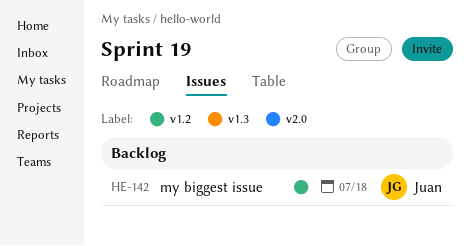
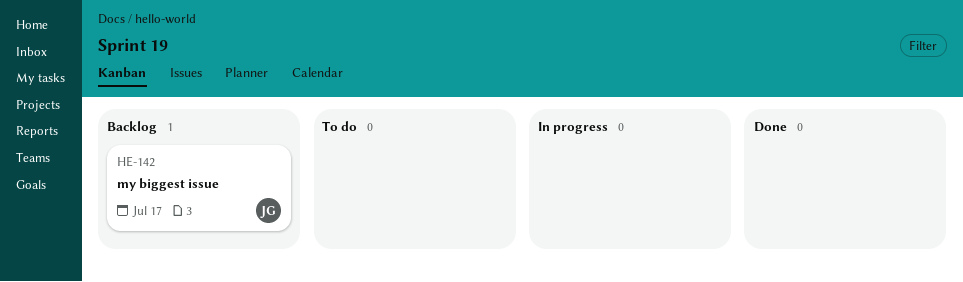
HE-142, due: Jul 18 -> Jul 17

